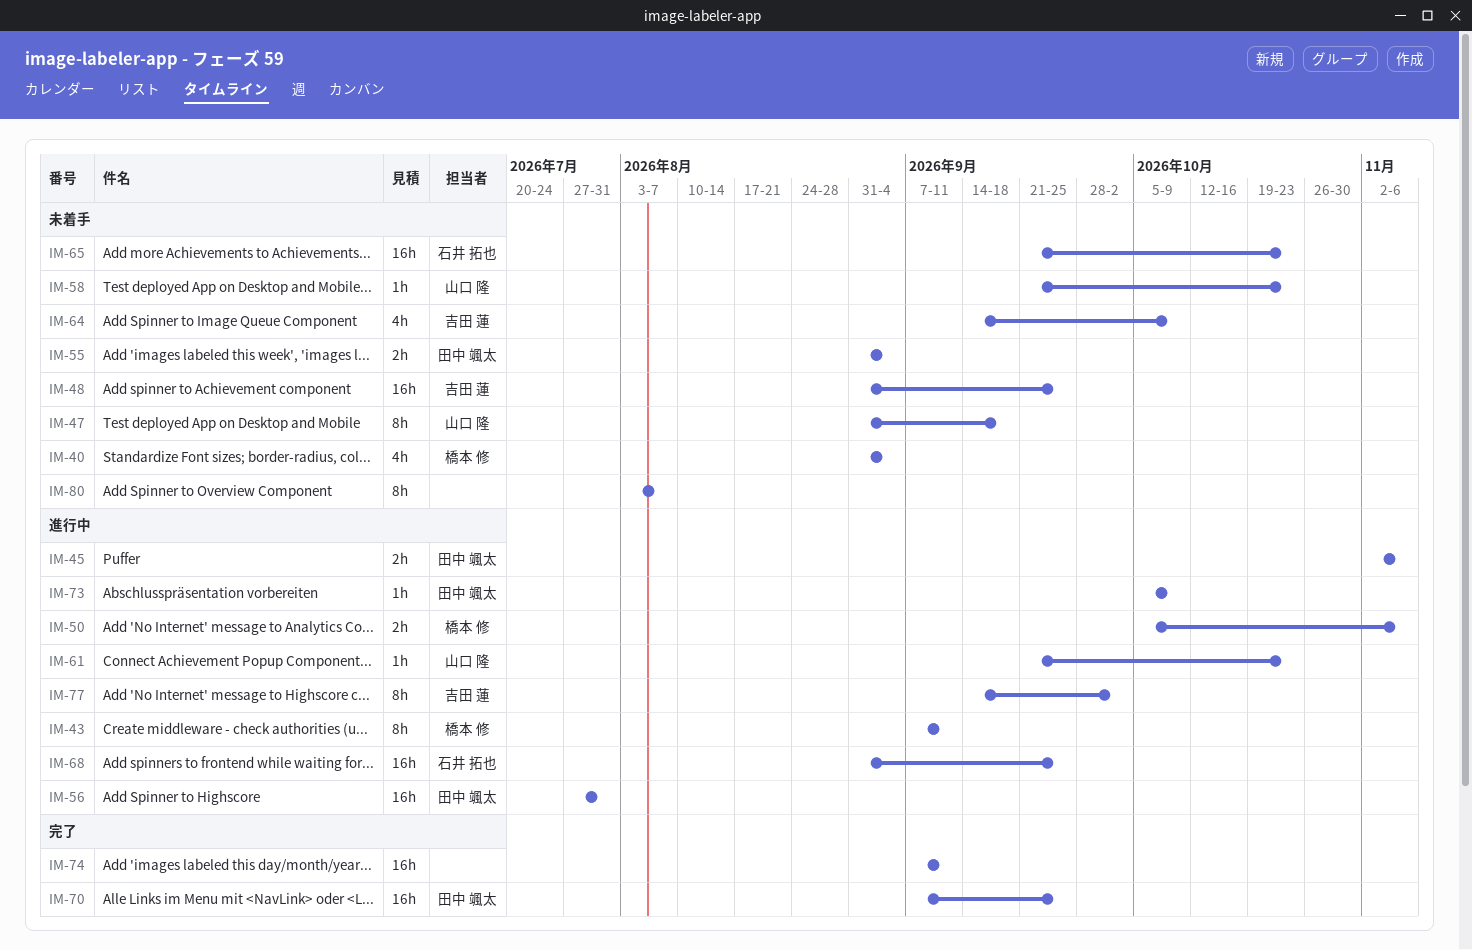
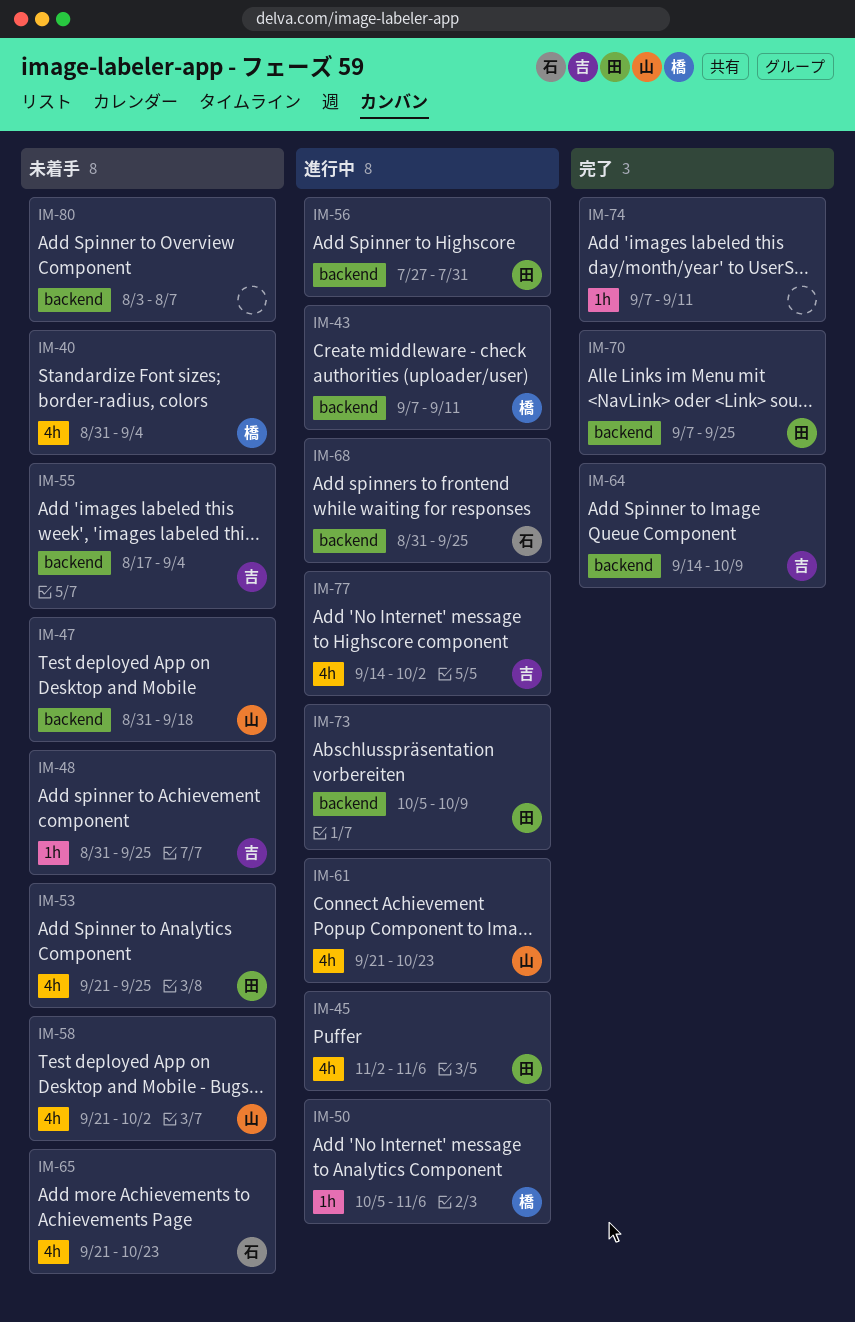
IM-53: none -> present
IM-55, owner: 田中 颯太 -> 吉田 蓮
IM-55, start: Aug 31 -> Aug 17
IM-58, due: Oct 23 -> Oct 2
IM-64, status: 未着手 -> 完了

